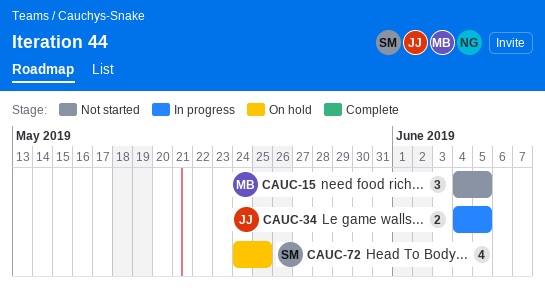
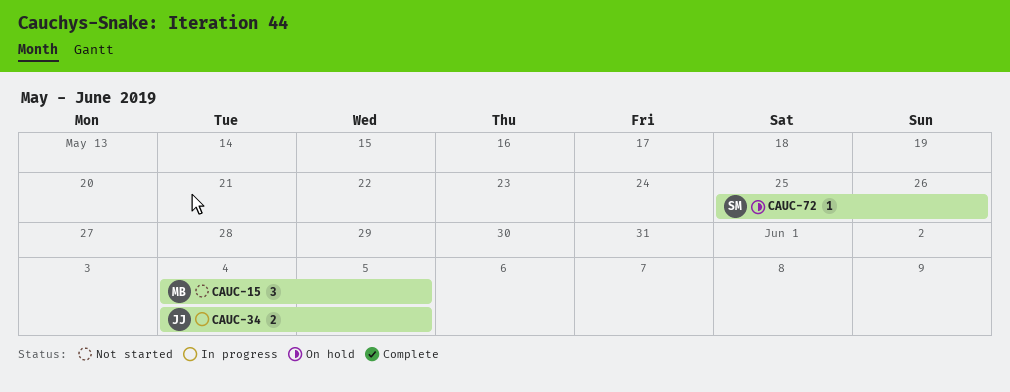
CAUC-72, estimate: 4 -> 1
CAUC-72, start: May 24 -> May 25
CAUC-72, due: May 25 -> May 26

